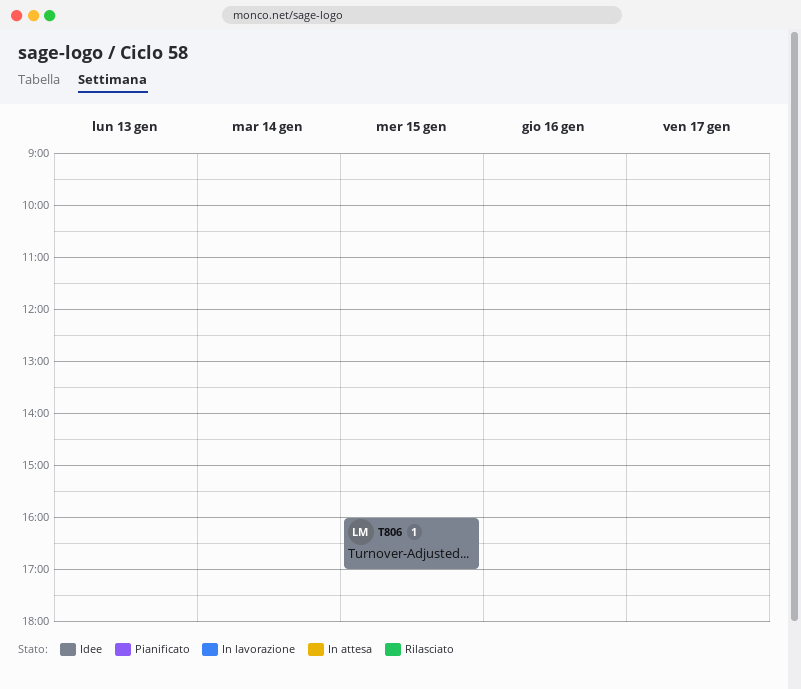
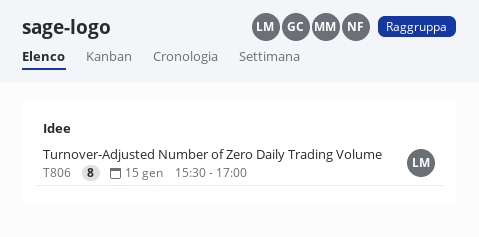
T806, estimate: 1 -> 8
T806, begins: 16:00 -> 15:30

